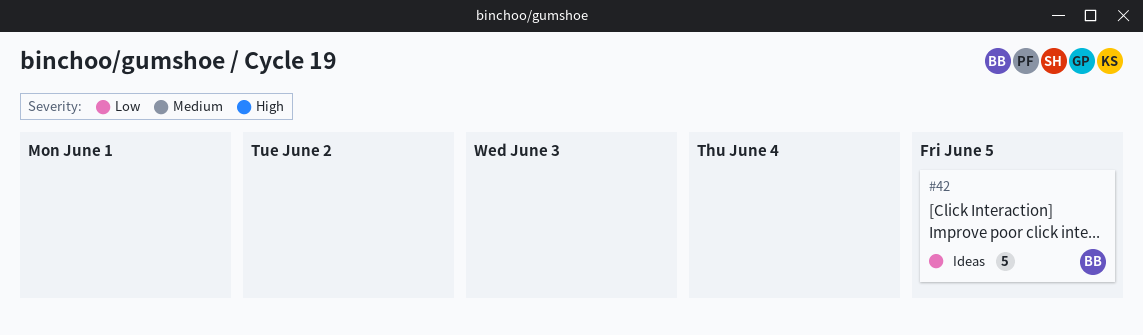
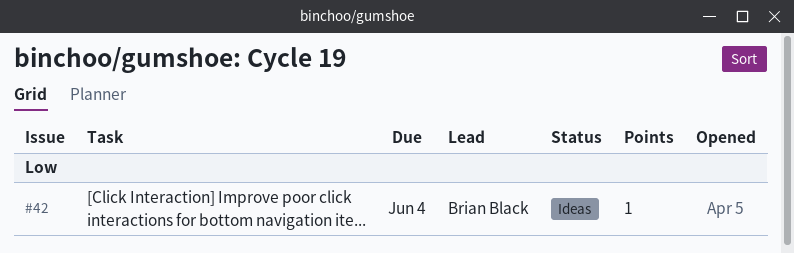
#42, estimate: 5 -> 1
#42, due: Jun 5 -> Jun 4

